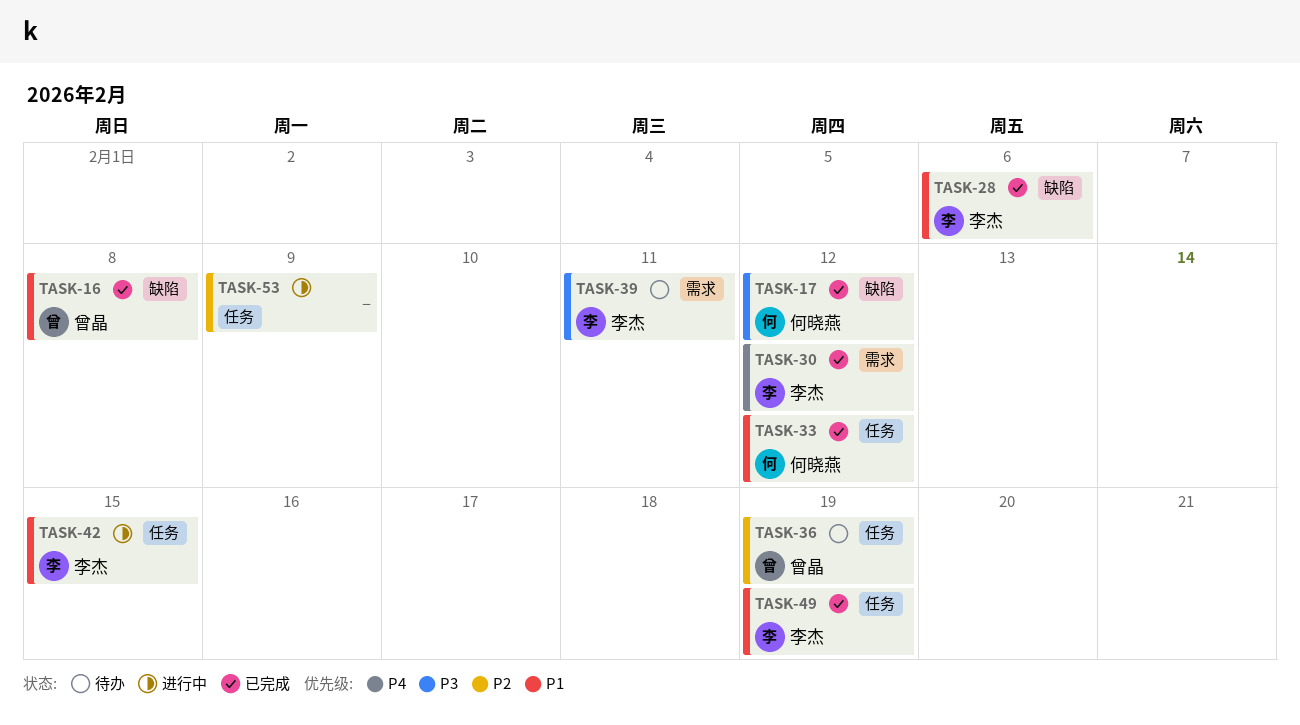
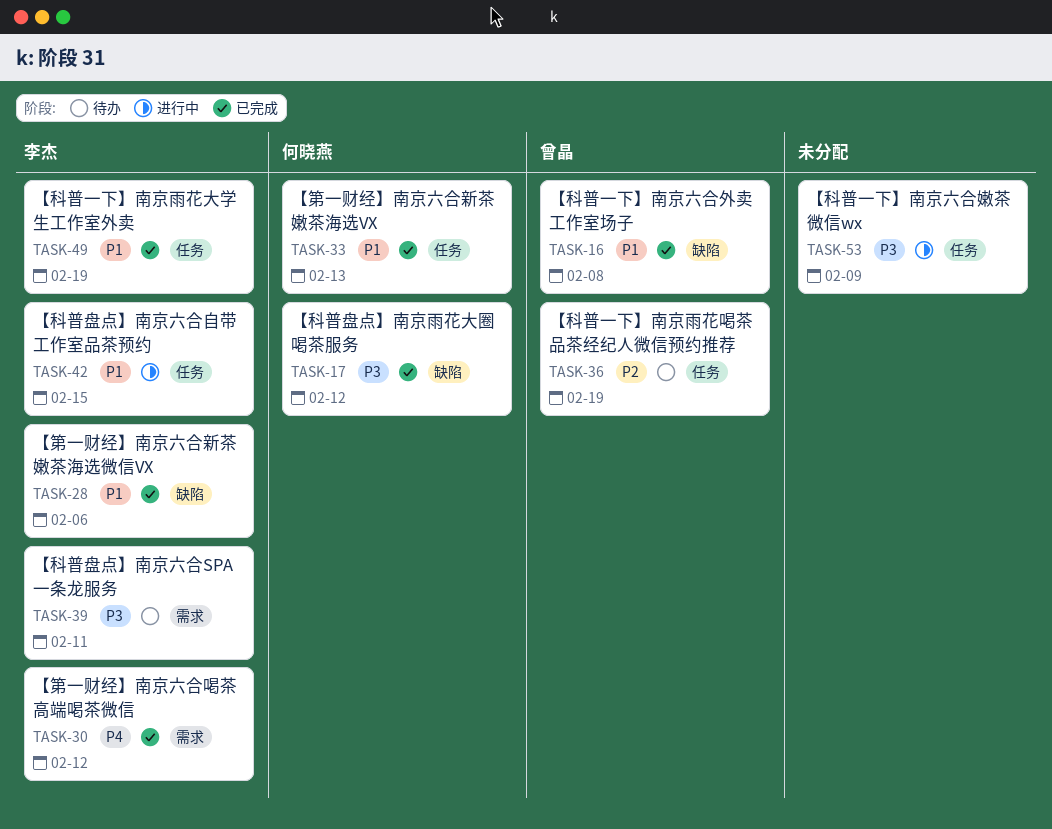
TASK-33, due: Feb 12 -> Feb 13
TASK-53, priority: P2 -> P3

